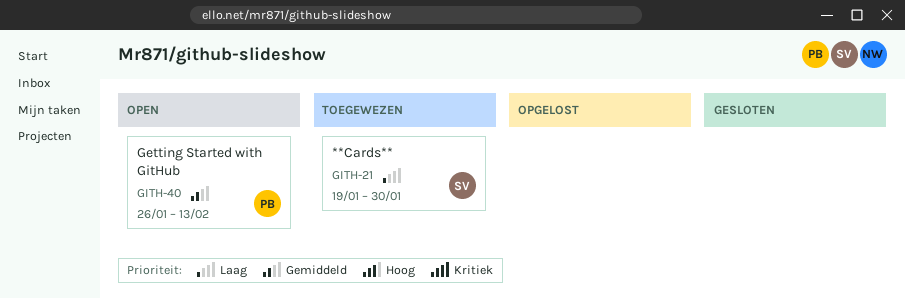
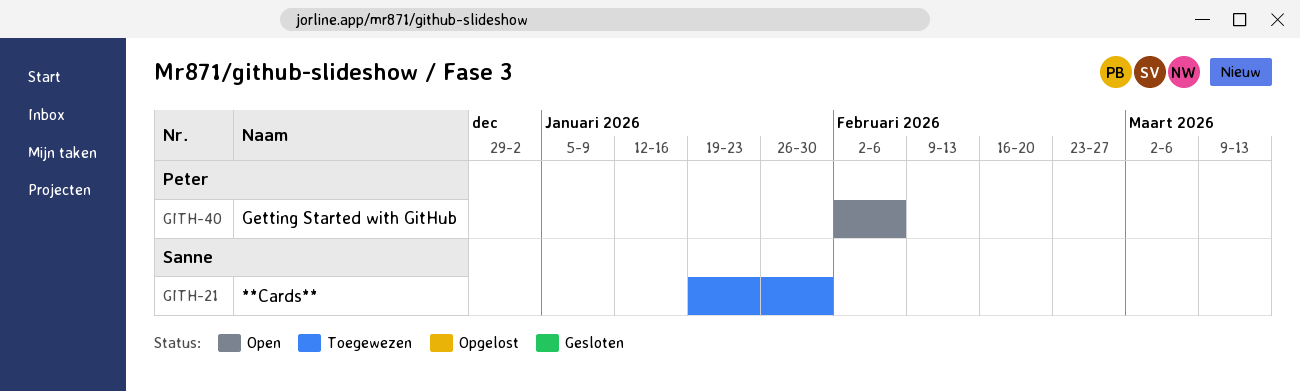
GITH-40, start: Jan 26 -> Feb 2
GITH-40, due: Feb 13 -> Feb 6

